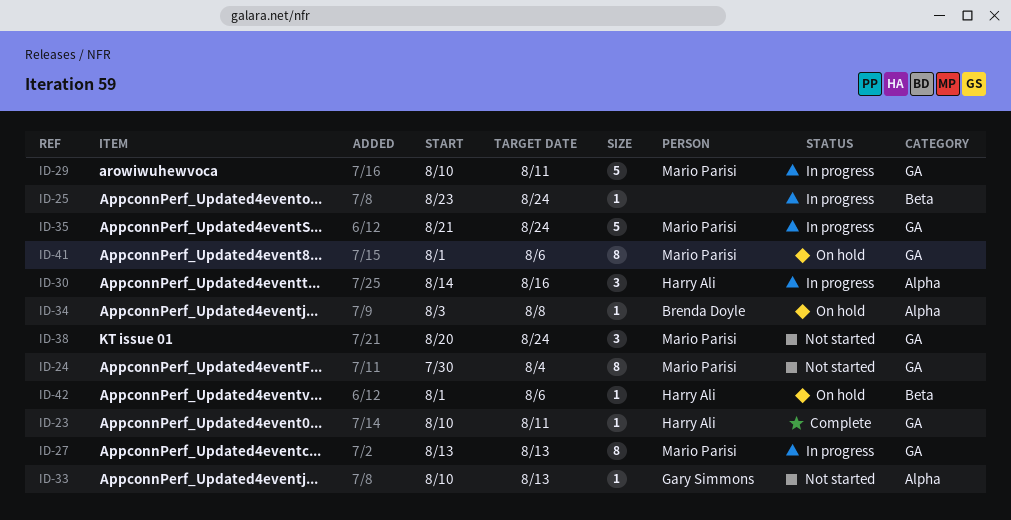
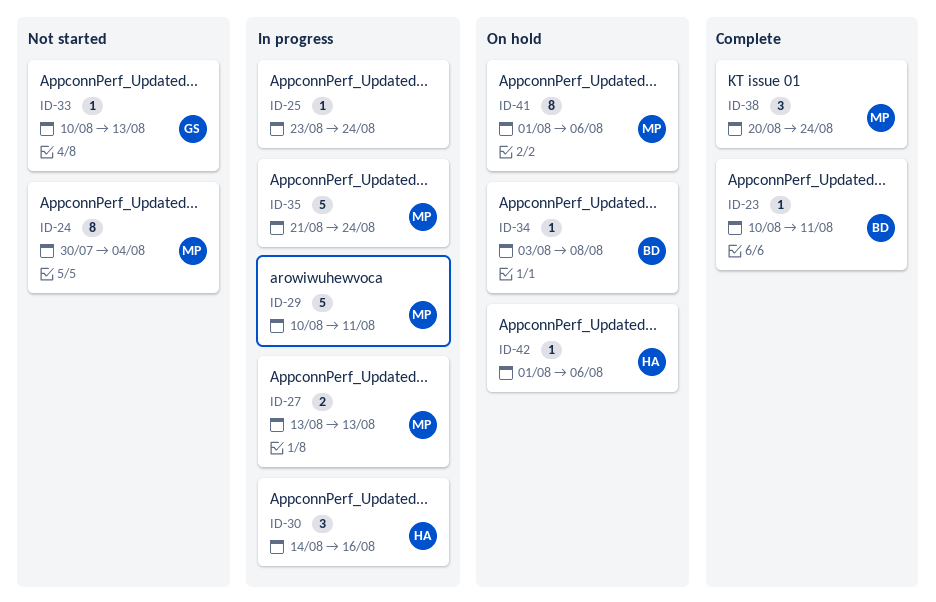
ID-23, owner: Harry Ali -> Brenda Doyle
ID-27, estimate: 8 -> 2
ID-38, status: Not started -> Complete

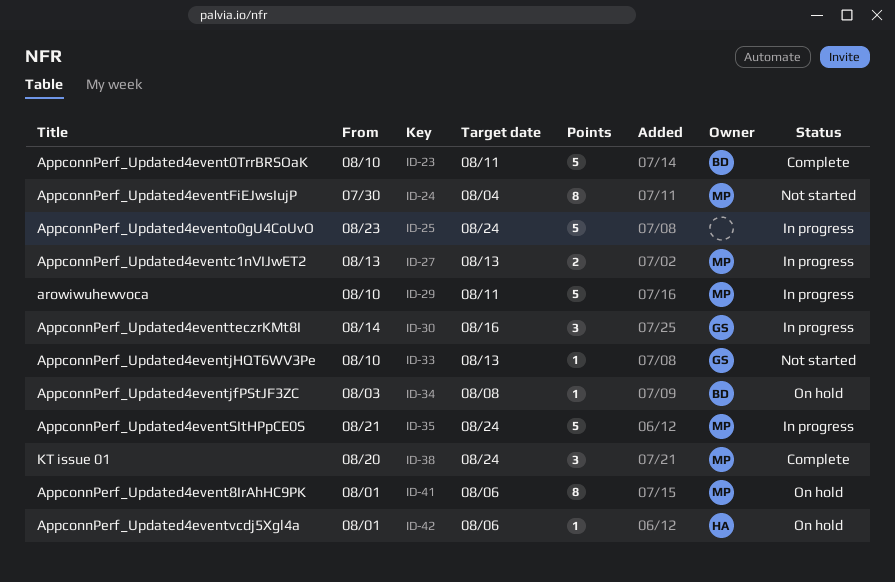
ID-23, estimate: 1 -> 5
ID-25, estimate: 1 -> 5
ID-30, owner: HA -> GS

